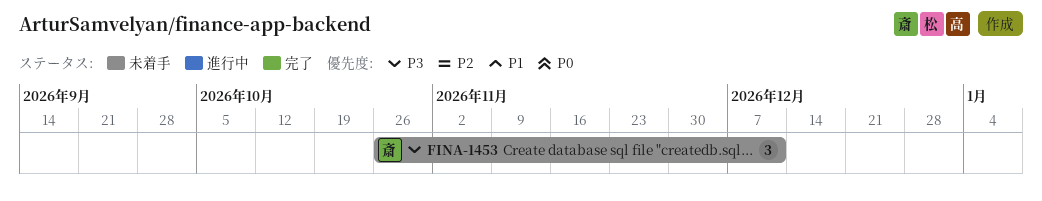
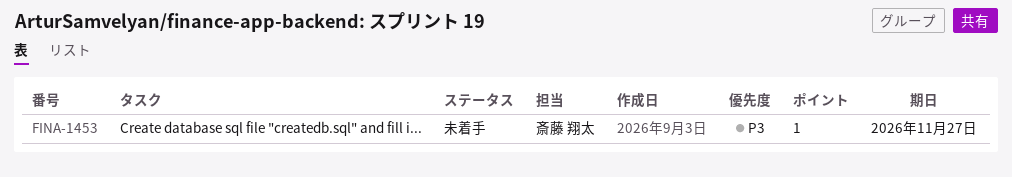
FINA-1453, estimate: 3 -> 1
FINA-1453, due: Dec 11 -> Nov 27

